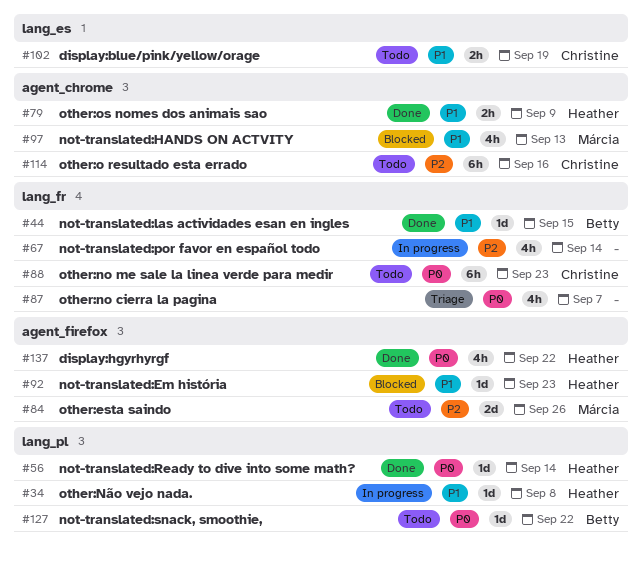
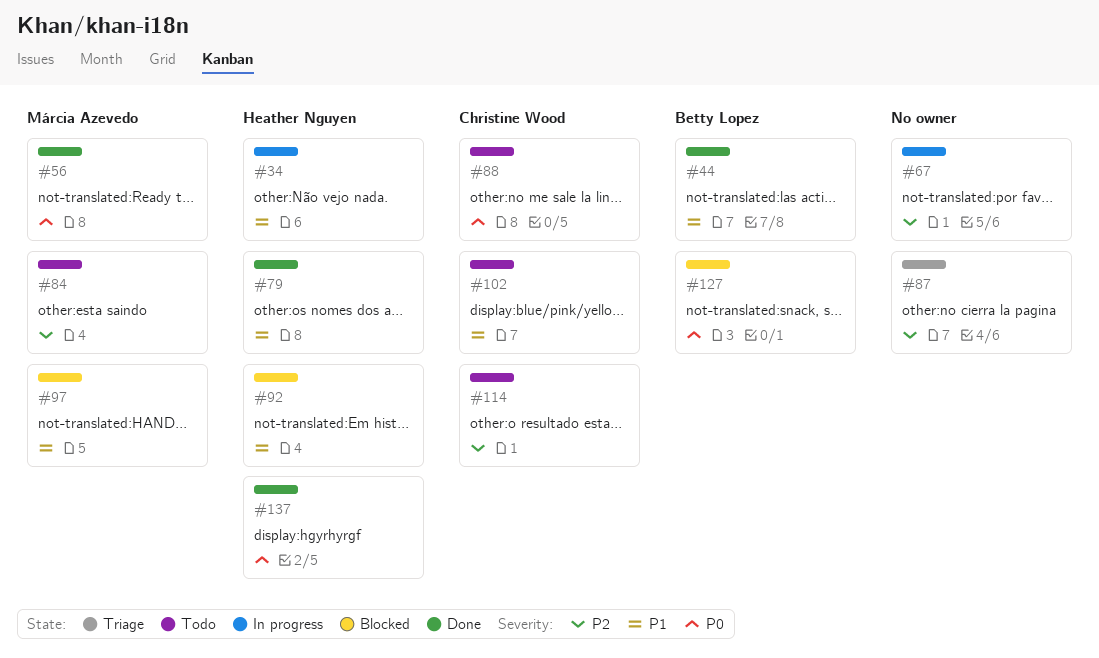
#56, owner: Heather Nguyen -> Márcia Azevedo
#87, priority: P0 -> P2
#127, status: Todo -> Blocked

